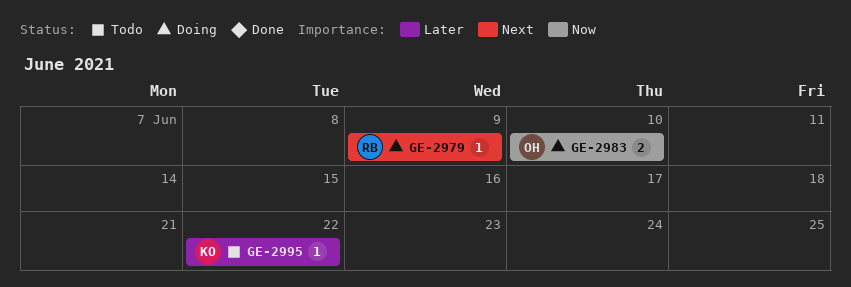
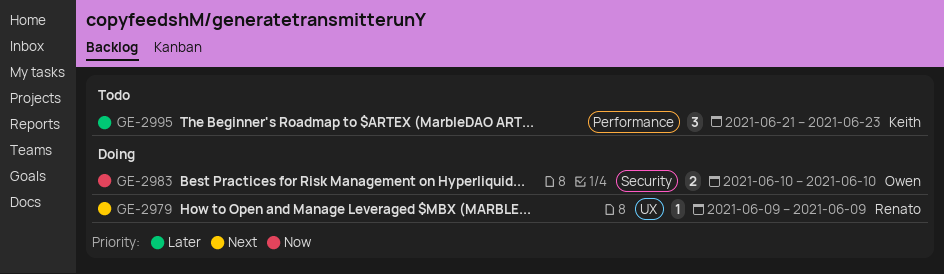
GE-2995, estimate: 1 -> 3
GE-2995, start: Jun 22 -> Jun 21
GE-2995, due: Jun 22 -> Jun 23

